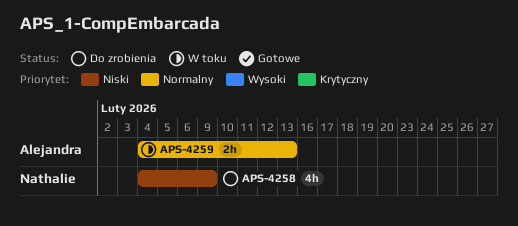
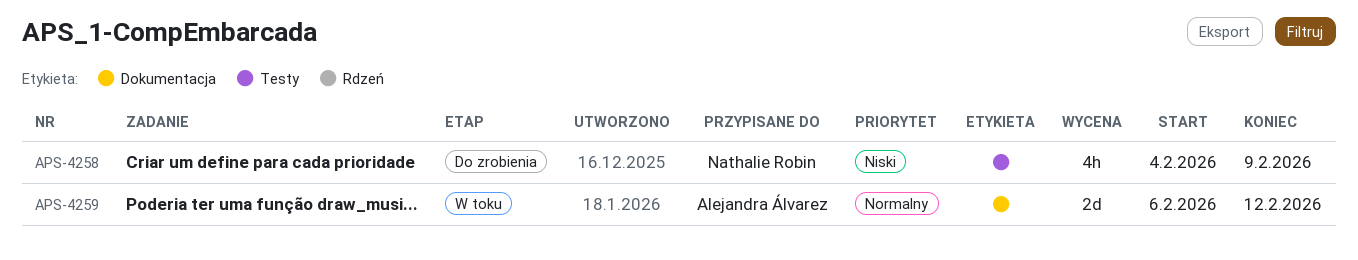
APS-4259, estimate: 2h -> 2d
APS-4259, start: Feb 4 -> Feb 6
APS-4259, due: Feb 13 -> Feb 12

